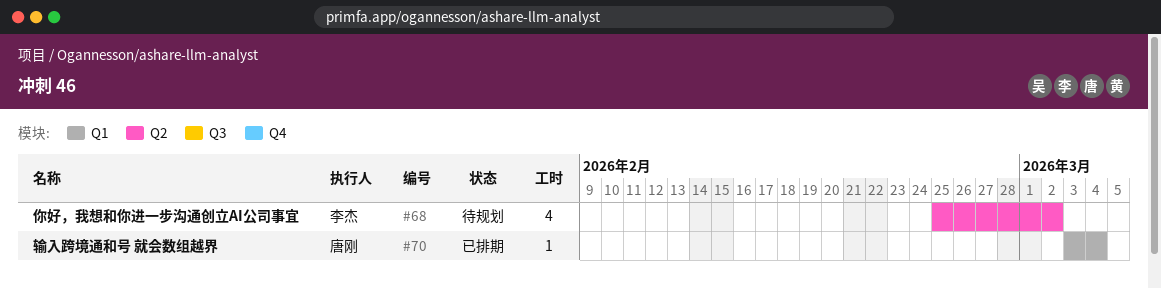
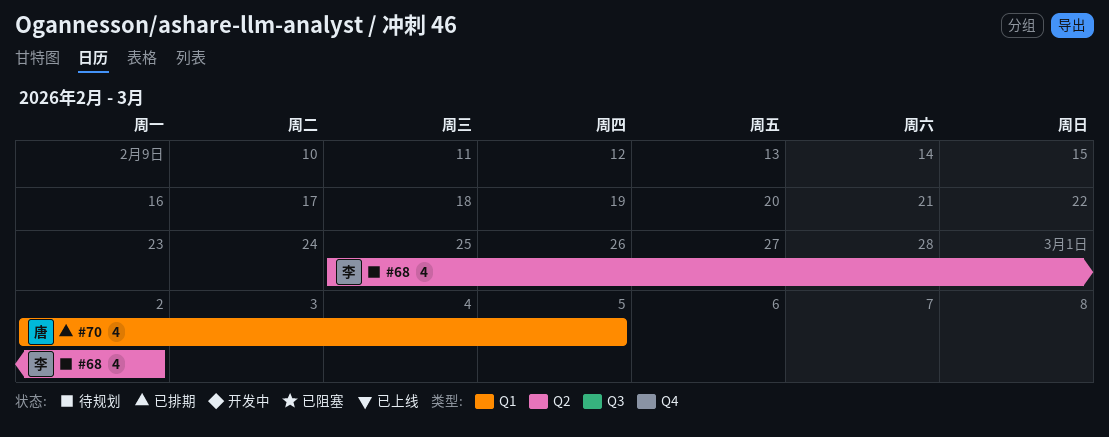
#70, estimate: 1 -> 4
#70, start: Mar 3 -> Mar 2
#70, due: Mar 4 -> Mar 5

